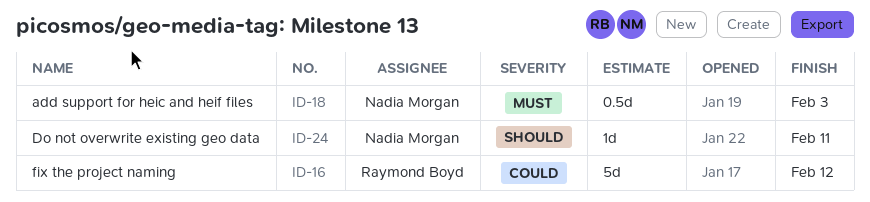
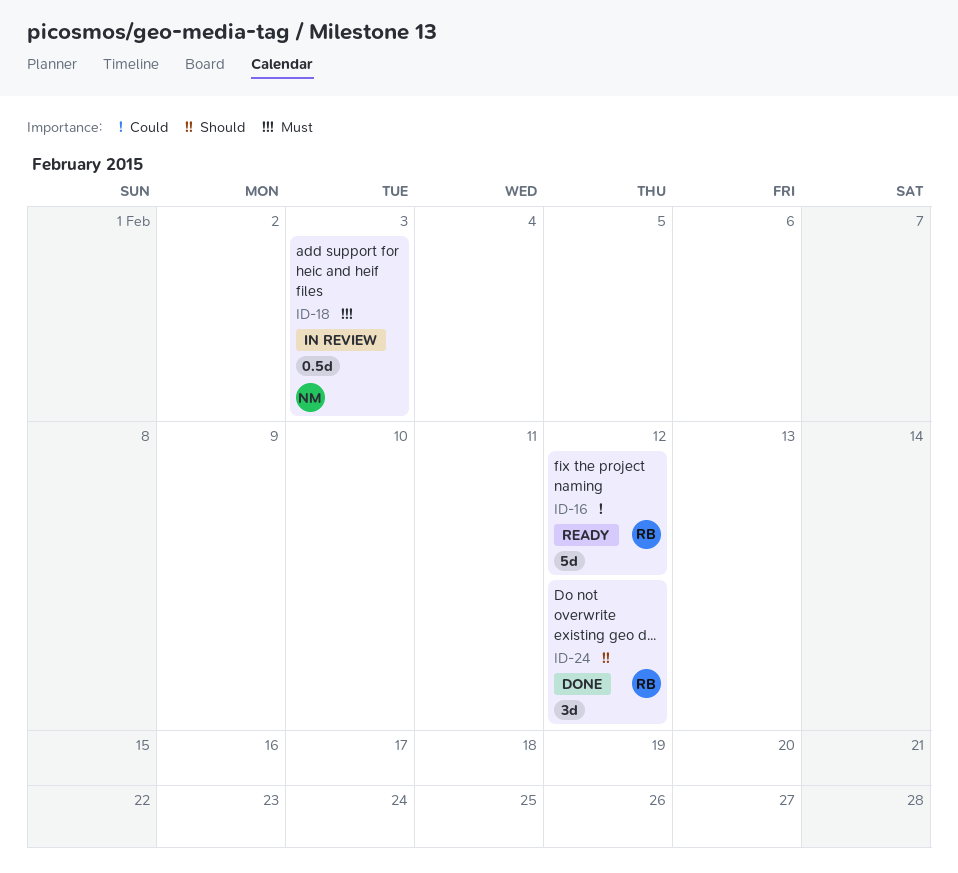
ID-24, owner: Nadia Morgan -> Raymond Boyd
ID-24, estimate: 1d -> 3d
ID-24, due: Feb 11 -> Feb 12

